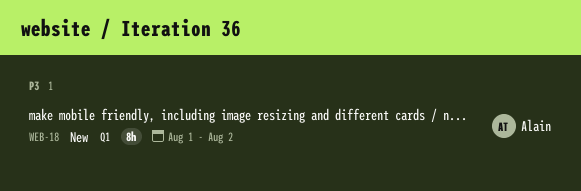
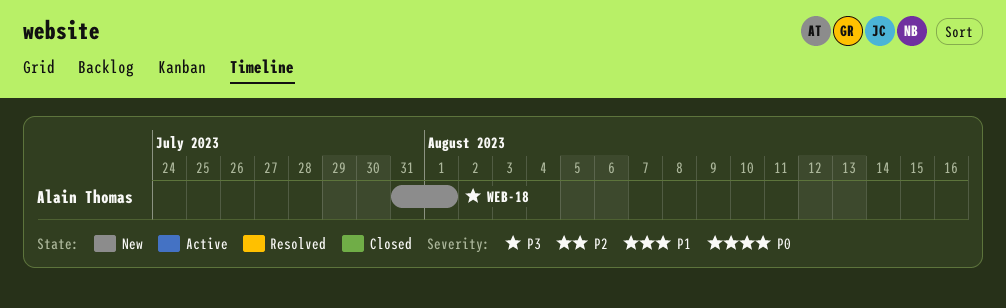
WEB-18, start: Aug 1 -> Jul 31
WEB-18, due: Aug 2 -> Aug 1

